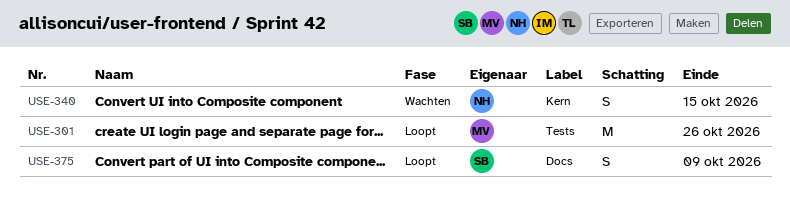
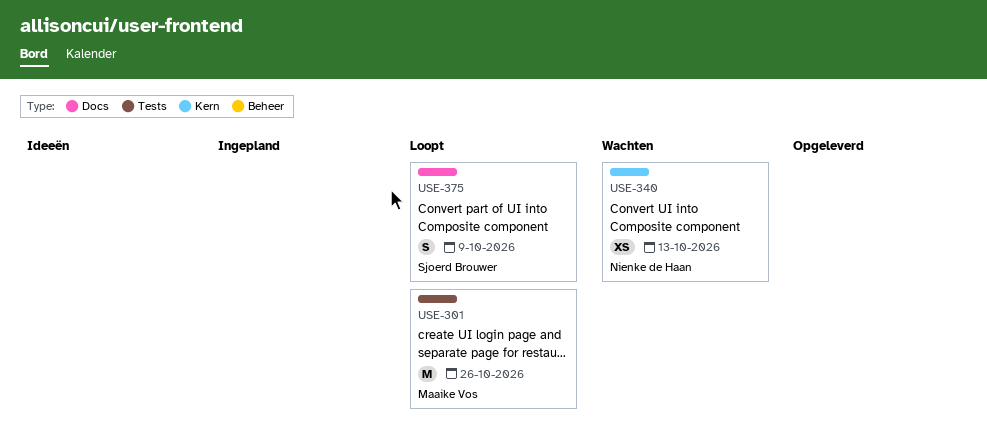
USE-340, estimate: S -> XS
USE-340, due: Oct 15 -> Oct 13

